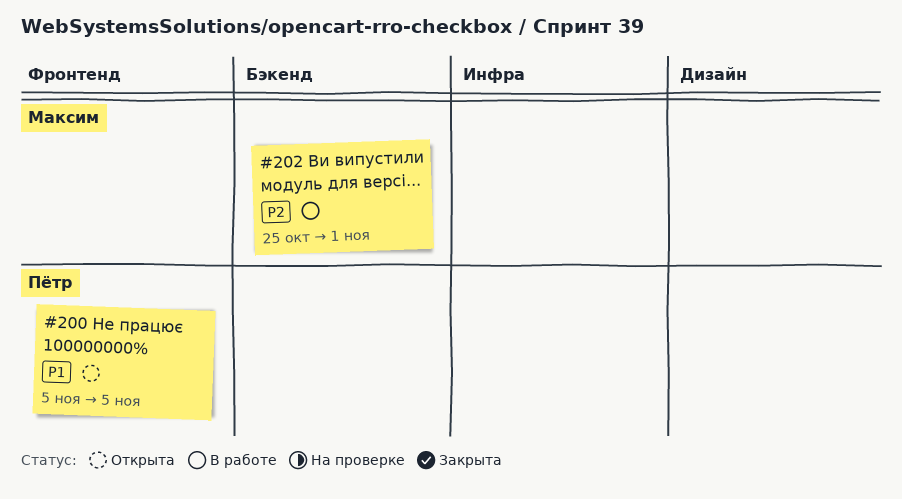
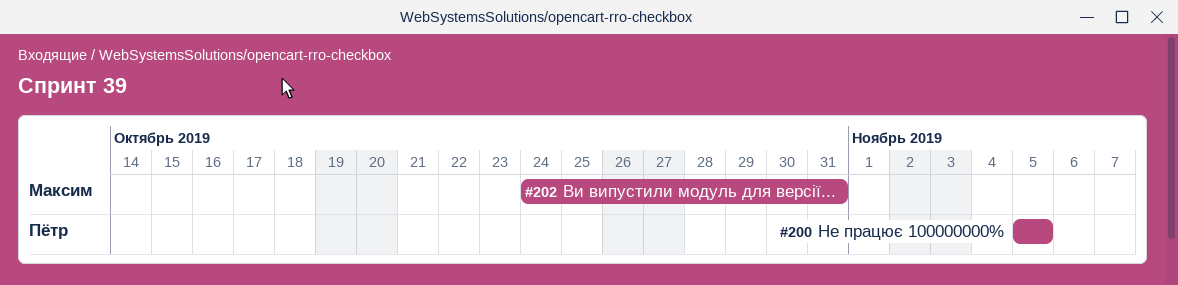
#202, start: Oct 25 -> Oct 24
#202, due: Nov 1 -> Oct 31

